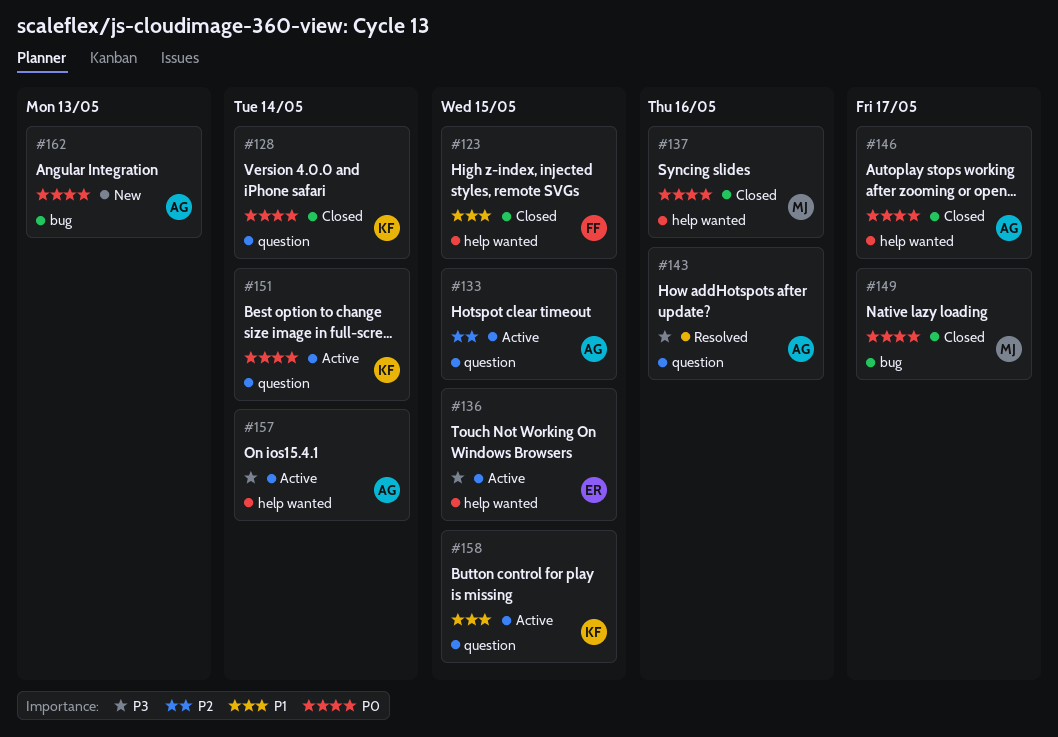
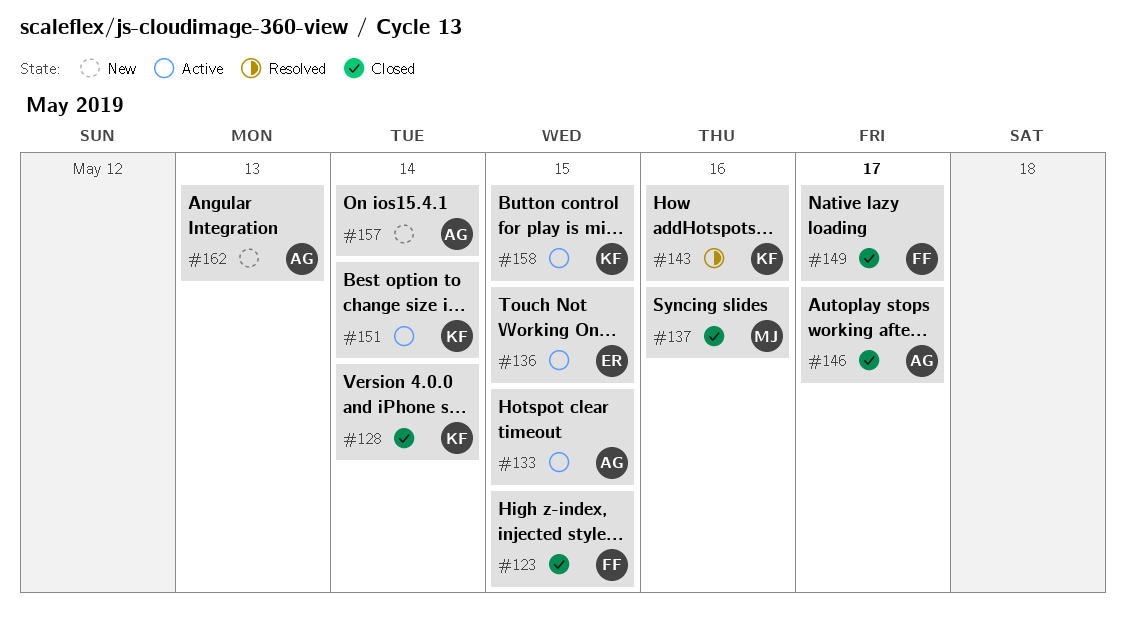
#143, owner: AG -> KF
#149, owner: MJ -> FF
#157, status: Active -> New

